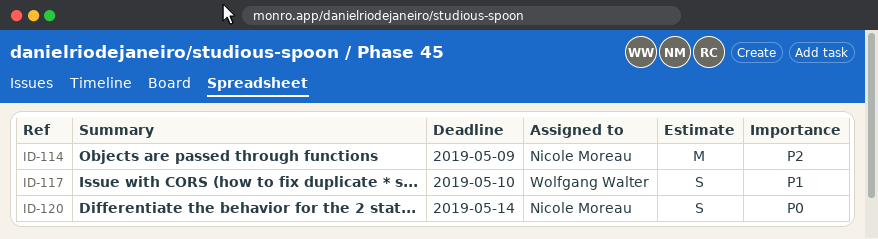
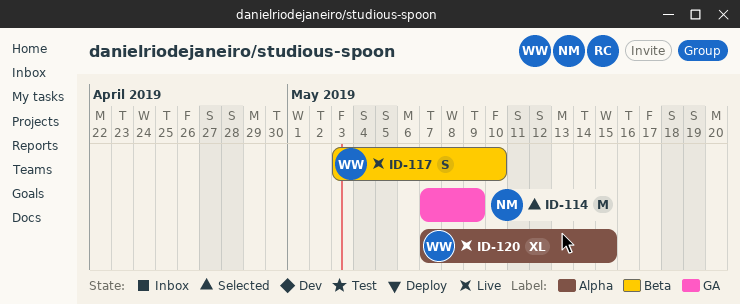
ID-120, owner: Nicole Moreau -> Wolfgang Walter
ID-120, estimate: S -> XL
ID-120, due: May 14 -> May 15

